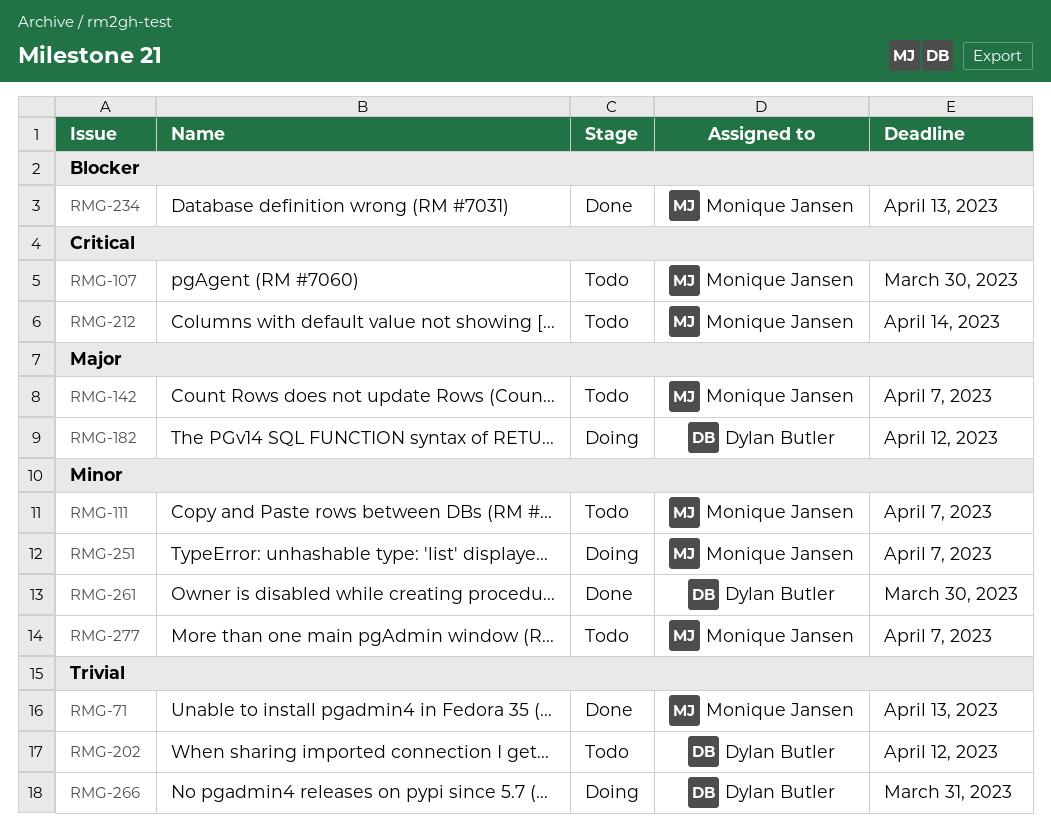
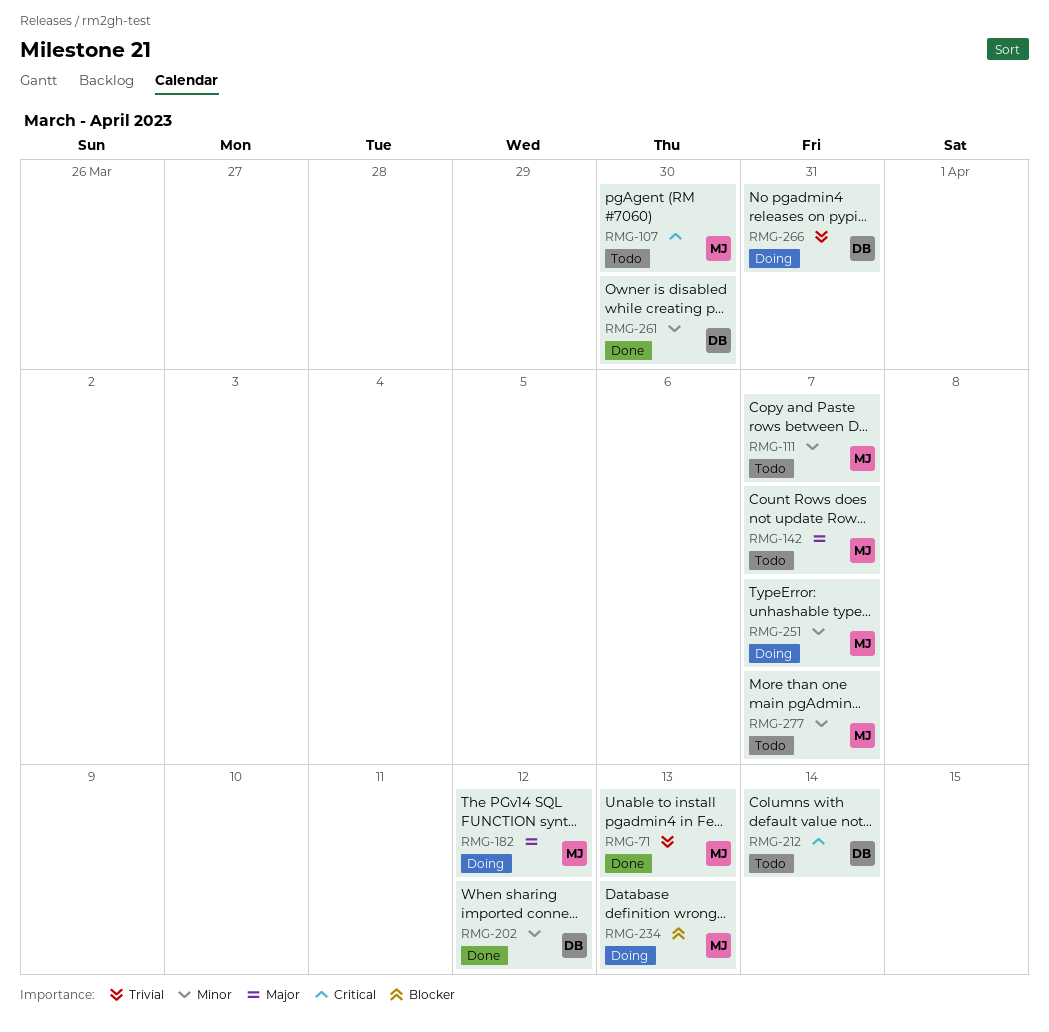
RMG-182, owner: Dylan Butler -> Monique Jansen
RMG-202, status: Todo -> Done
RMG-202, priority: Trivial -> Minor
RMG-212, owner: Monique Jansen -> Dylan Butler
RMG-234, status: Done -> Doing

